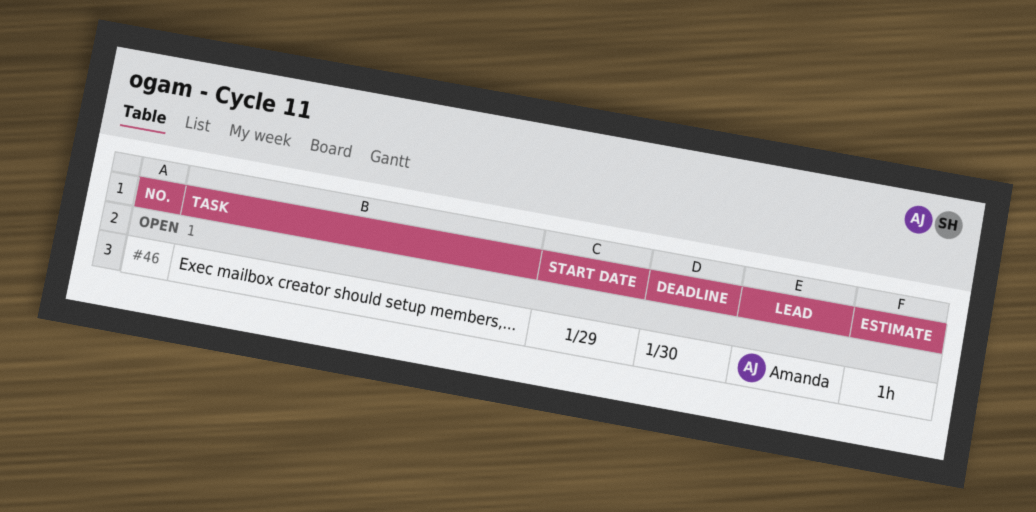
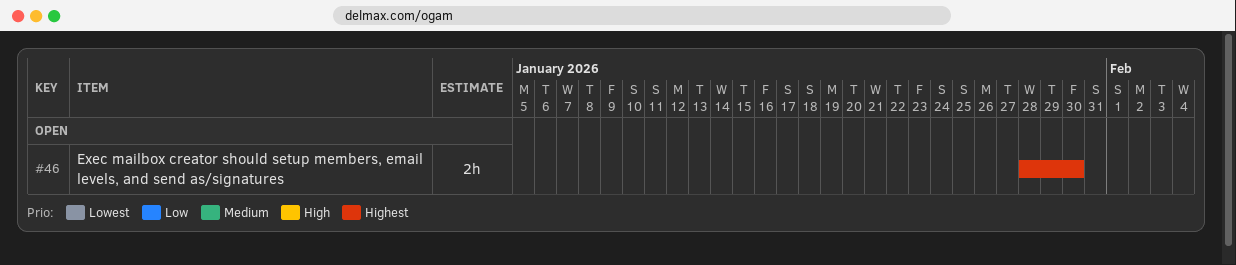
#46, estimate: 1h -> 2h
#46, start: Jan 29 -> Jan 28

